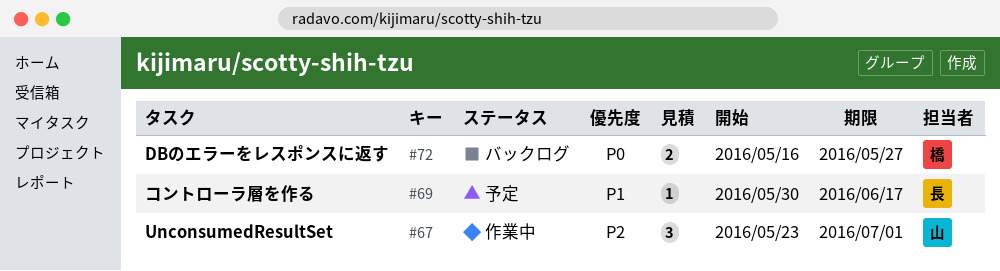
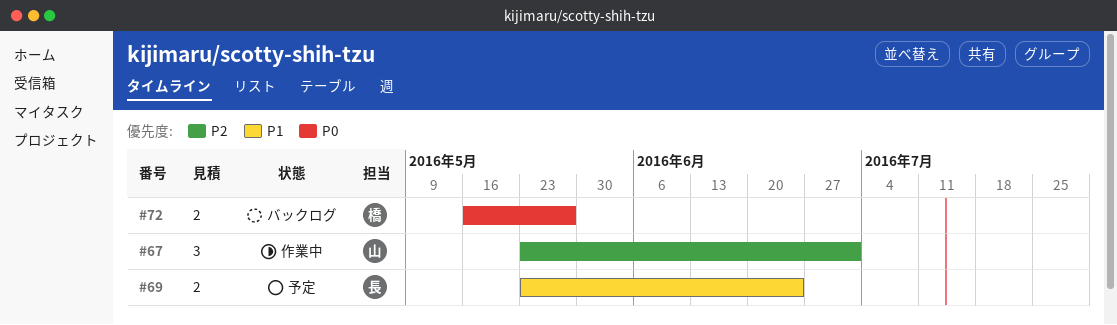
#69, estimate: 1 -> 2
#69, start: May 30 -> May 23
#69, due: Jun 17 -> Jun 24

